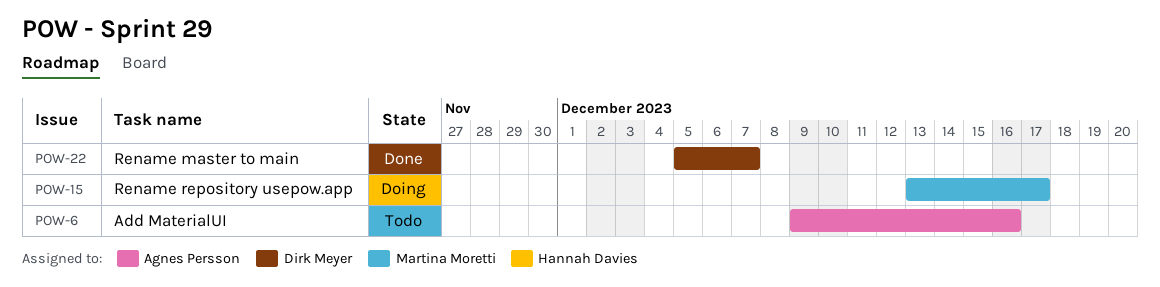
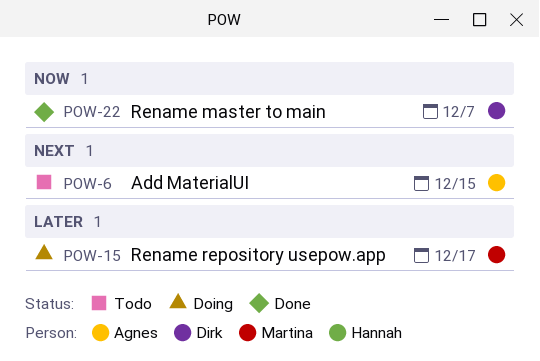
POW-6, due: Dec 16 -> Dec 15

